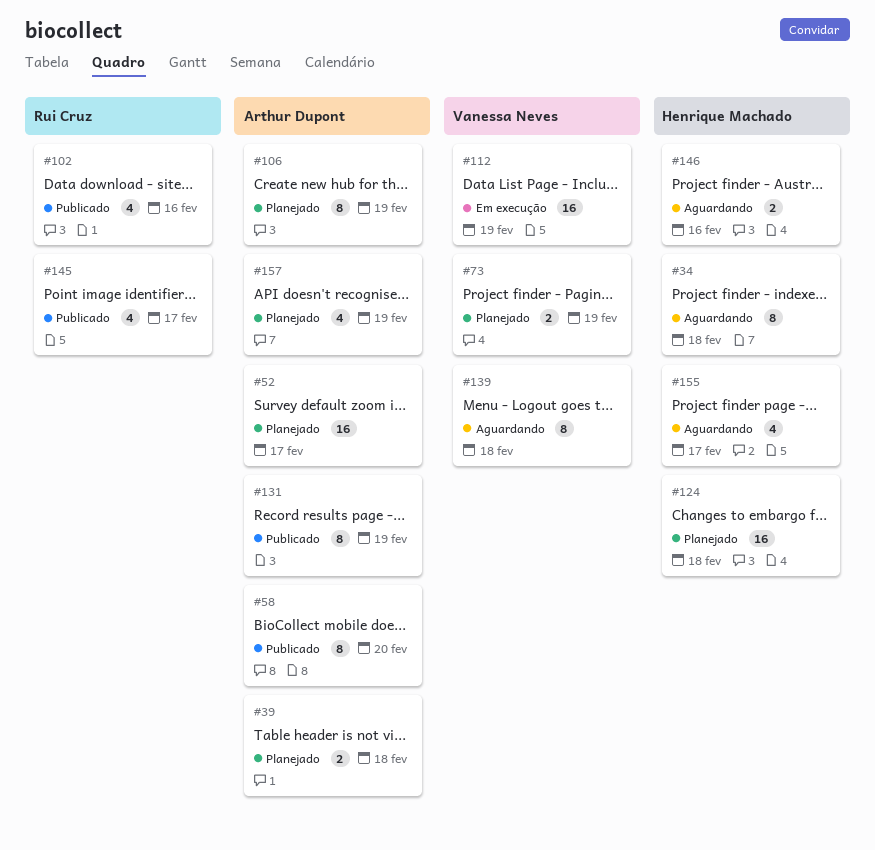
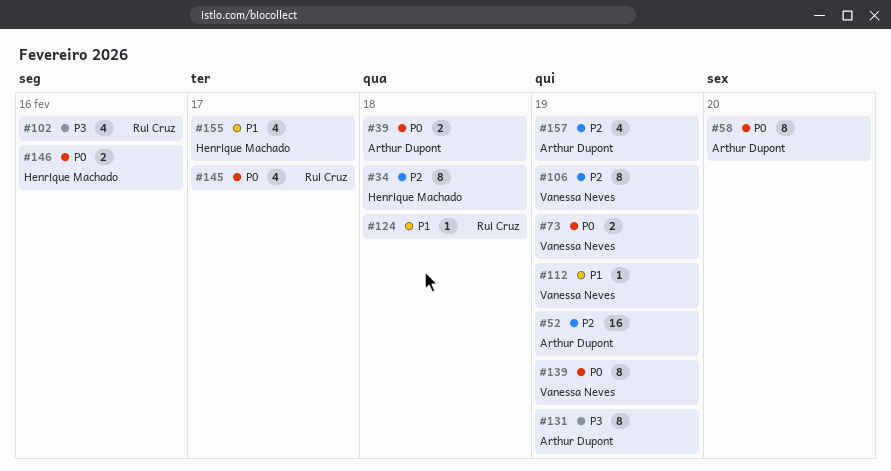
#52, due: Feb 17 -> Feb 19
#106, owner: Arthur Dupont -> Vanessa Neves
#112, estimate: 16 -> 1
#124, owner: Henrique Machado -> Rui Cruz
#124, estimate: 16 -> 1
#139, due: Feb 18 -> Feb 19

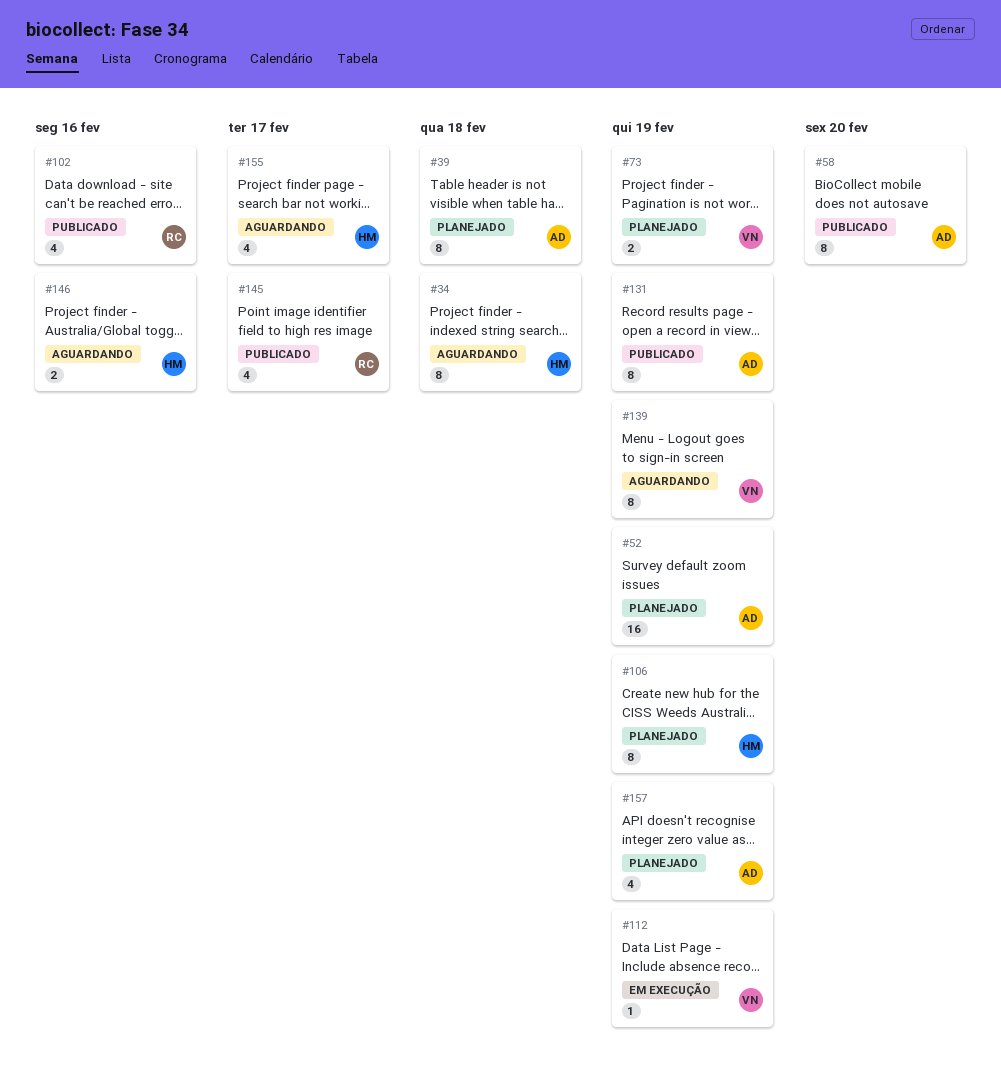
#39, estimate: 2 -> 8
#106, owner: Vanessa Neves -> Henrique Machado
#124: present -> none

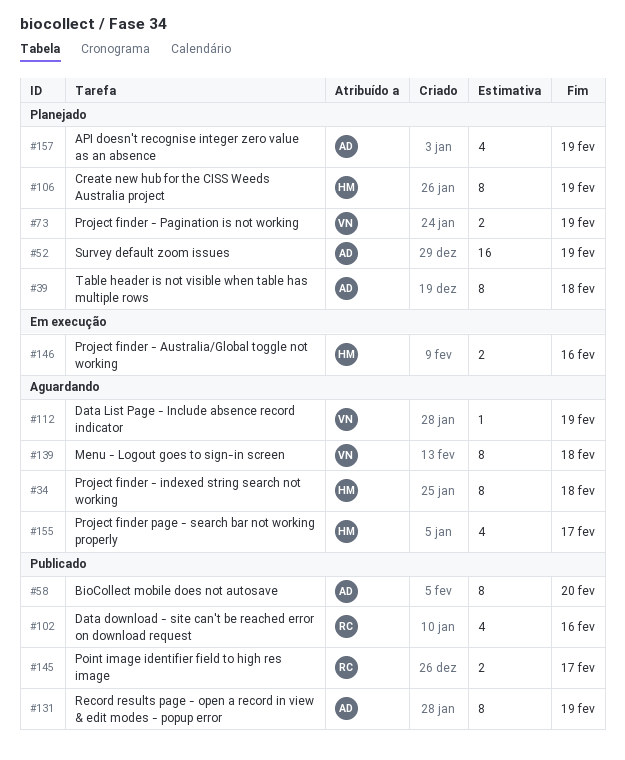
#112, status: Em execução -> Aguardando
#139, due: Feb 19 -> Feb 18
#145, estimate: 4 -> 2
#146, status: Aguardando -> Em execução

